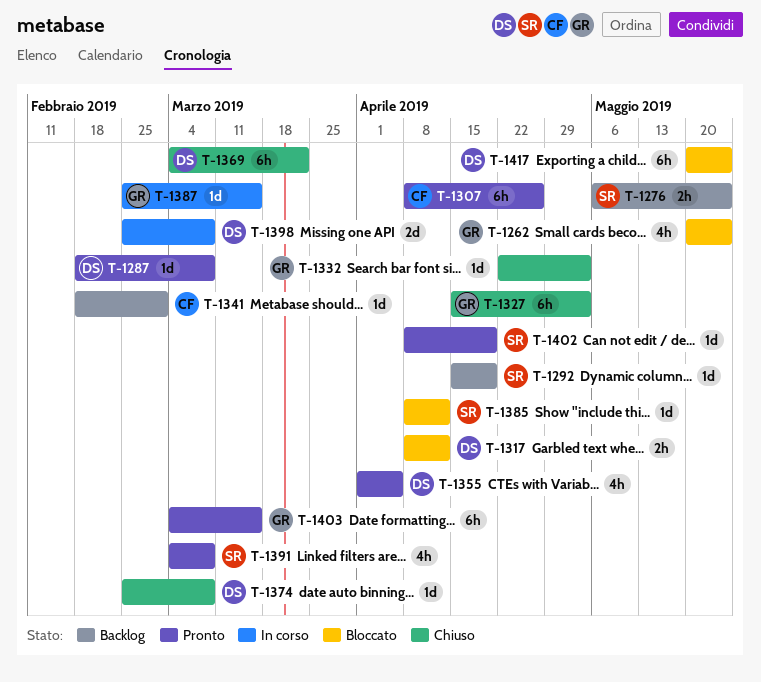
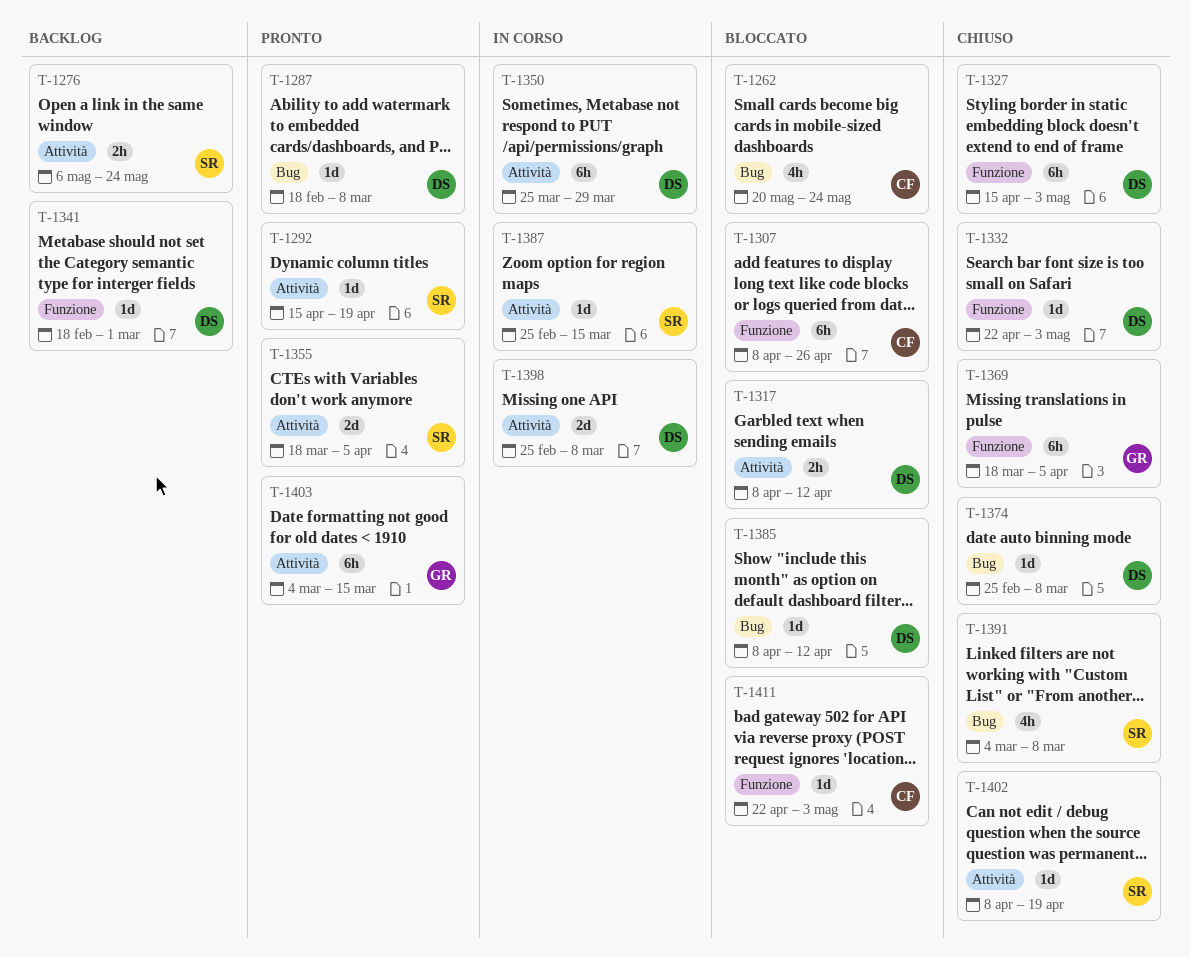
T-1262, owner: GR -> CF
T-1292, status: Backlog -> Pronto
T-1307, status: Pronto -> Bloccato
T-1327, owner: GR -> DS
T-1332, owner: GR -> DS
T-1341, owner: CF -> DS
T-1350: none -> present
T-1355, owner: DS -> SR
T-1355, estimate: 4h -> 2d
T-1355, start: Apr 1 -> Mar 18
T-1369, owner: DS -> GR
T-1369, start: Mar 4 -> Mar 18
T-1369, due: Mar 22 -> Apr 5
T-1385, owner: SR -> DS
T-1387, owner: GR -> SR
T-1391, status: Pronto -> Chiuso
T-1402, status: Pronto -> Chiuso
T-1411: none -> present
T-1417: present -> none

